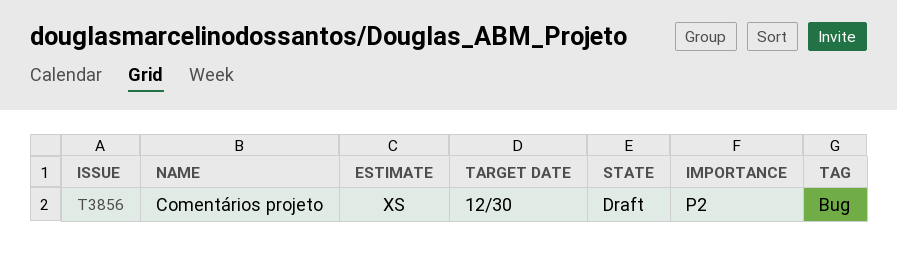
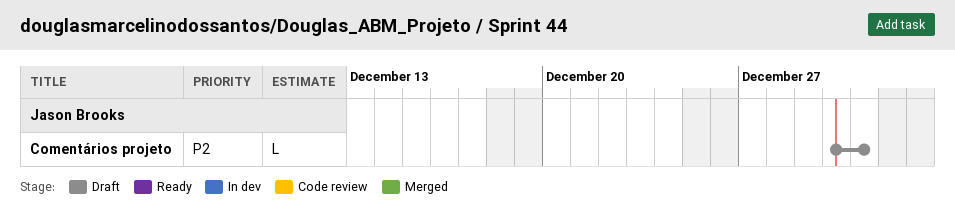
Comentários projeto, estimate: XS -> L
Comentários projeto, due: Dec 30 -> Dec 31

